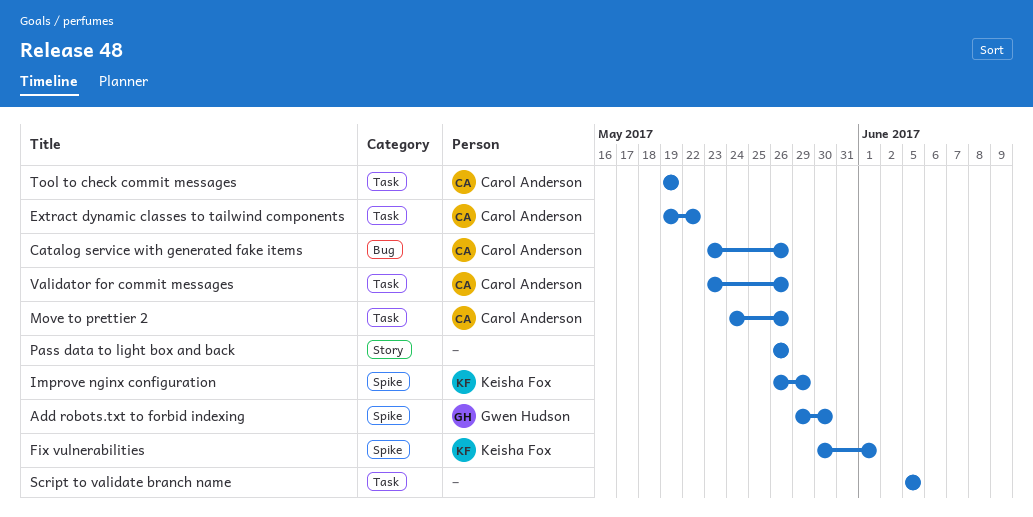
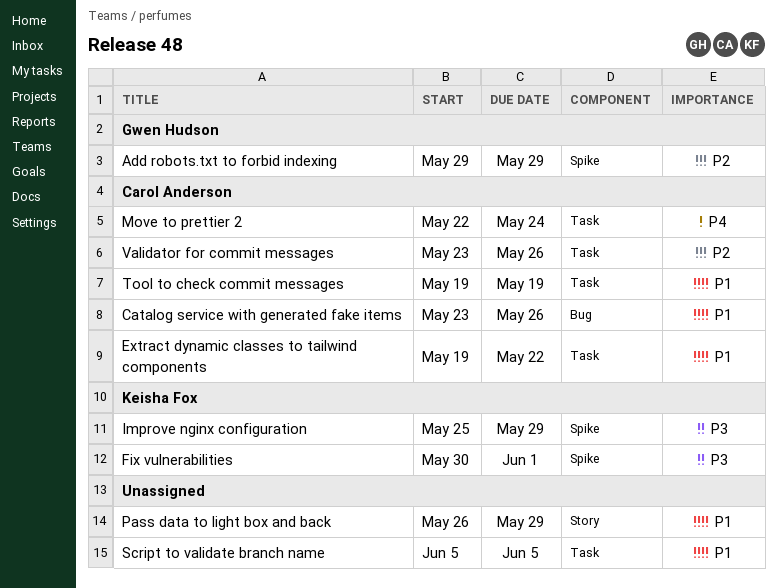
Add robots.txt to forbid indexing, due: May 30 -> May 29
Improve nginx configuration, start: May 26 -> May 25
Move to prettier 2, start: May 24 -> May 22
Move to prettier 2, due: May 26 -> May 24
Pass data to light box and back, due: May 26 -> May 29

